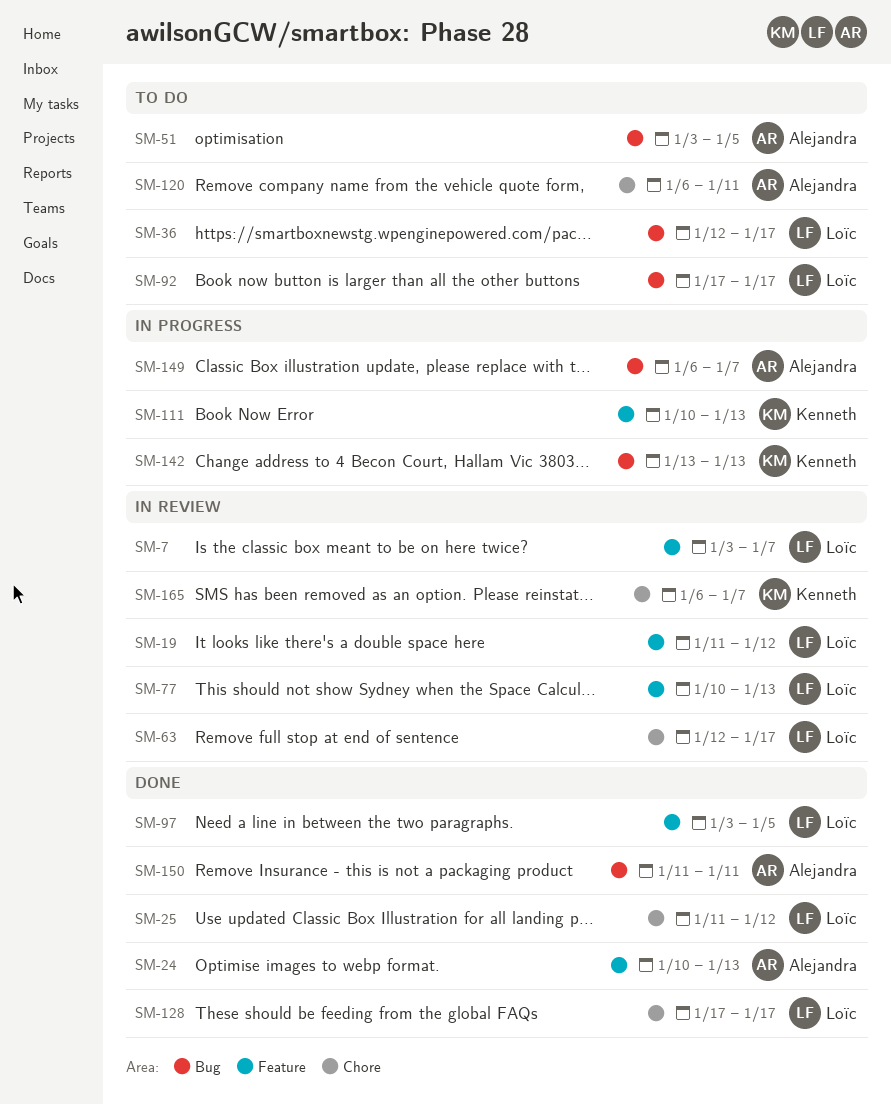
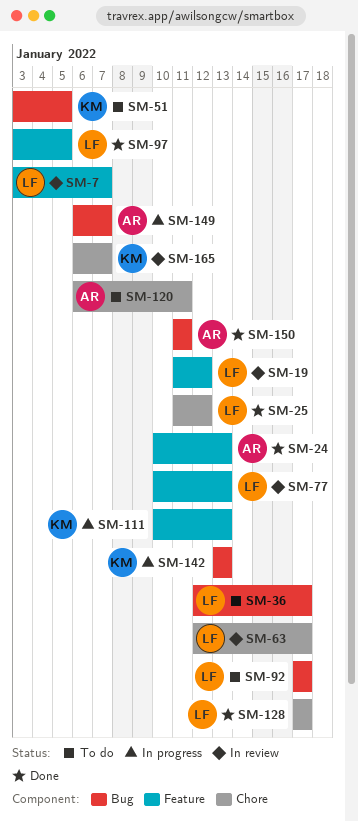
SM-51, owner: Alejandra -> Kenneth

